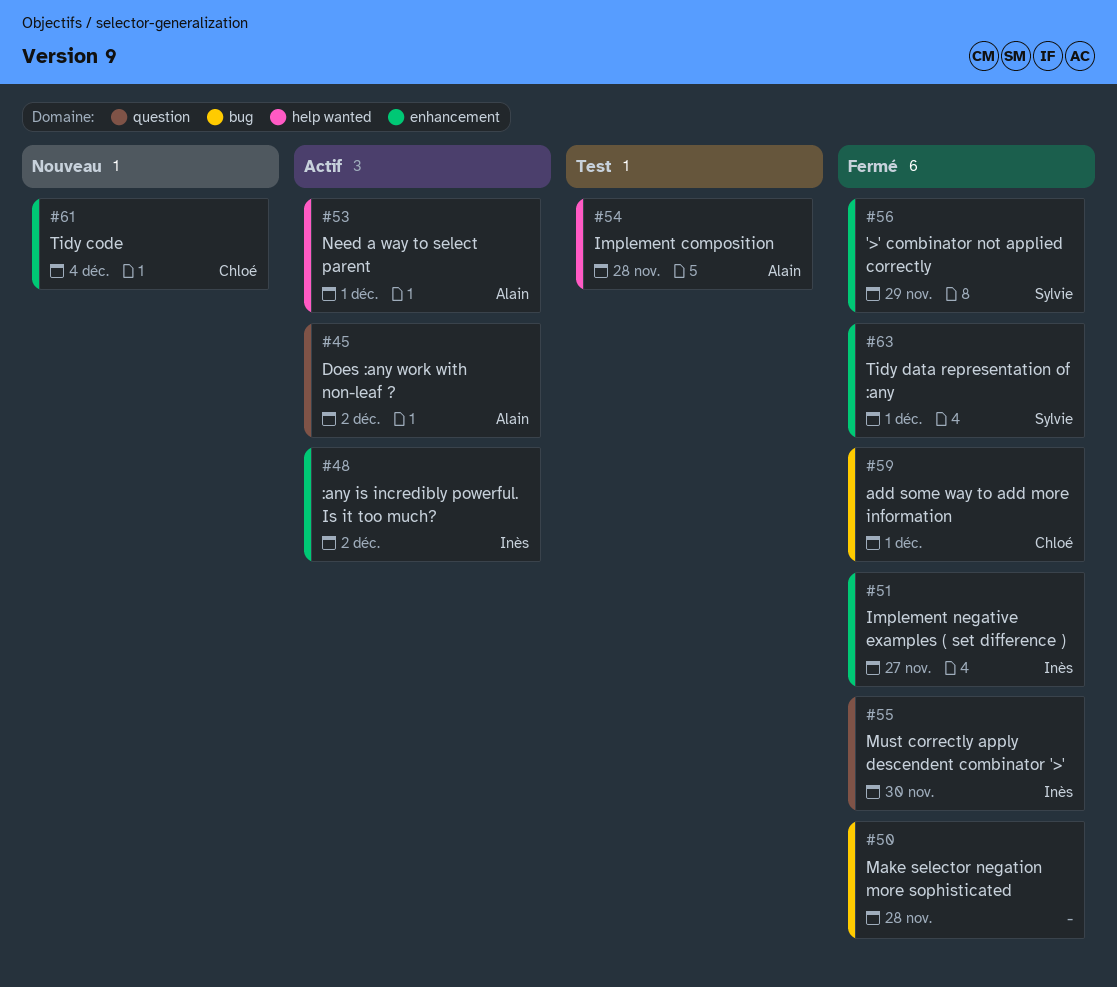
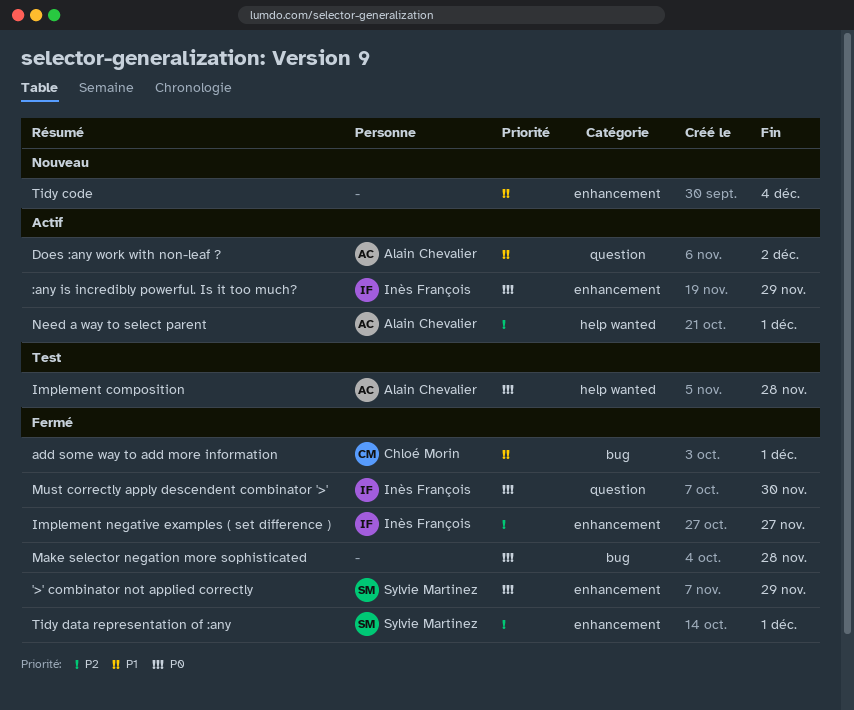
:any is incredibly powerful. Is it too much?, due: Dec 2 -> Nov 29
Tidy code, owner: Chloé Morin -> none

